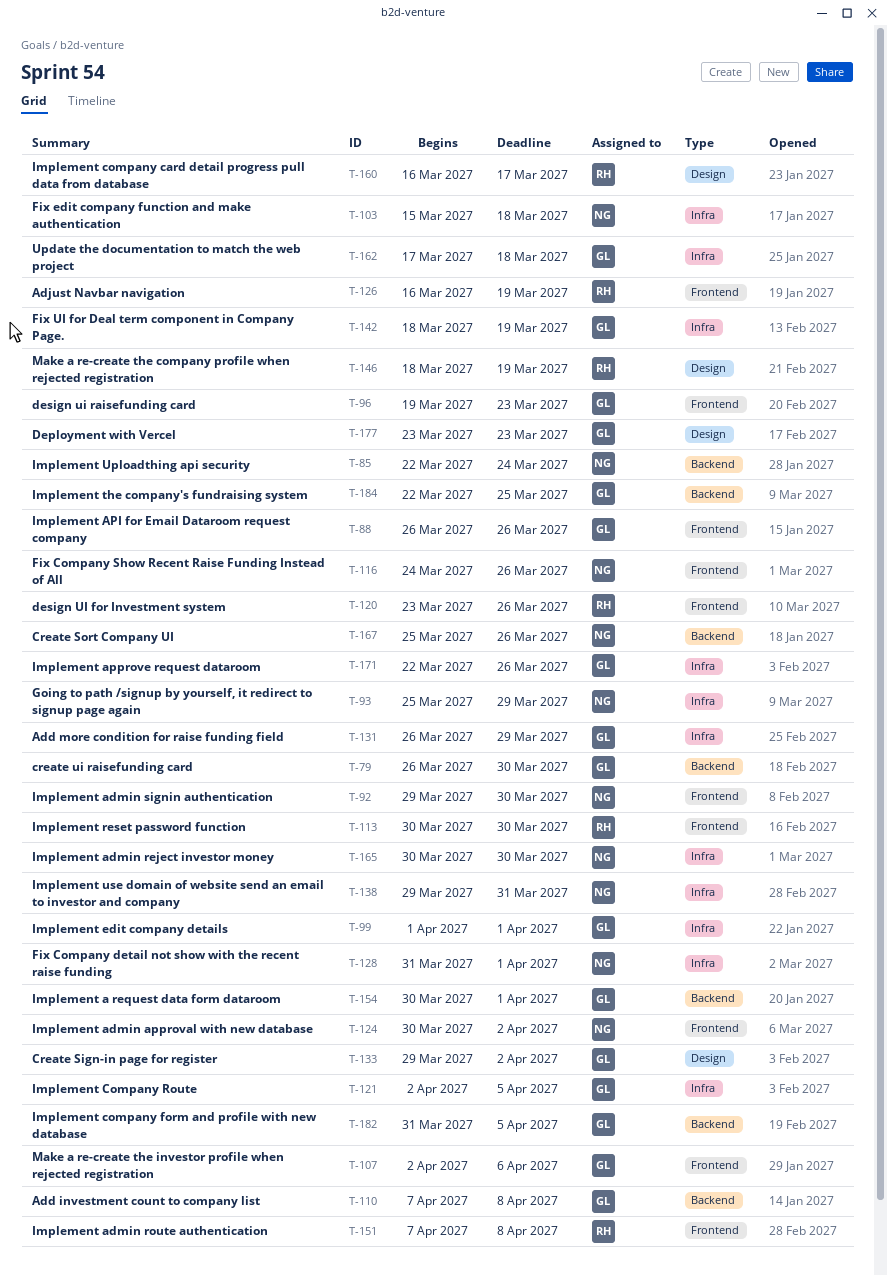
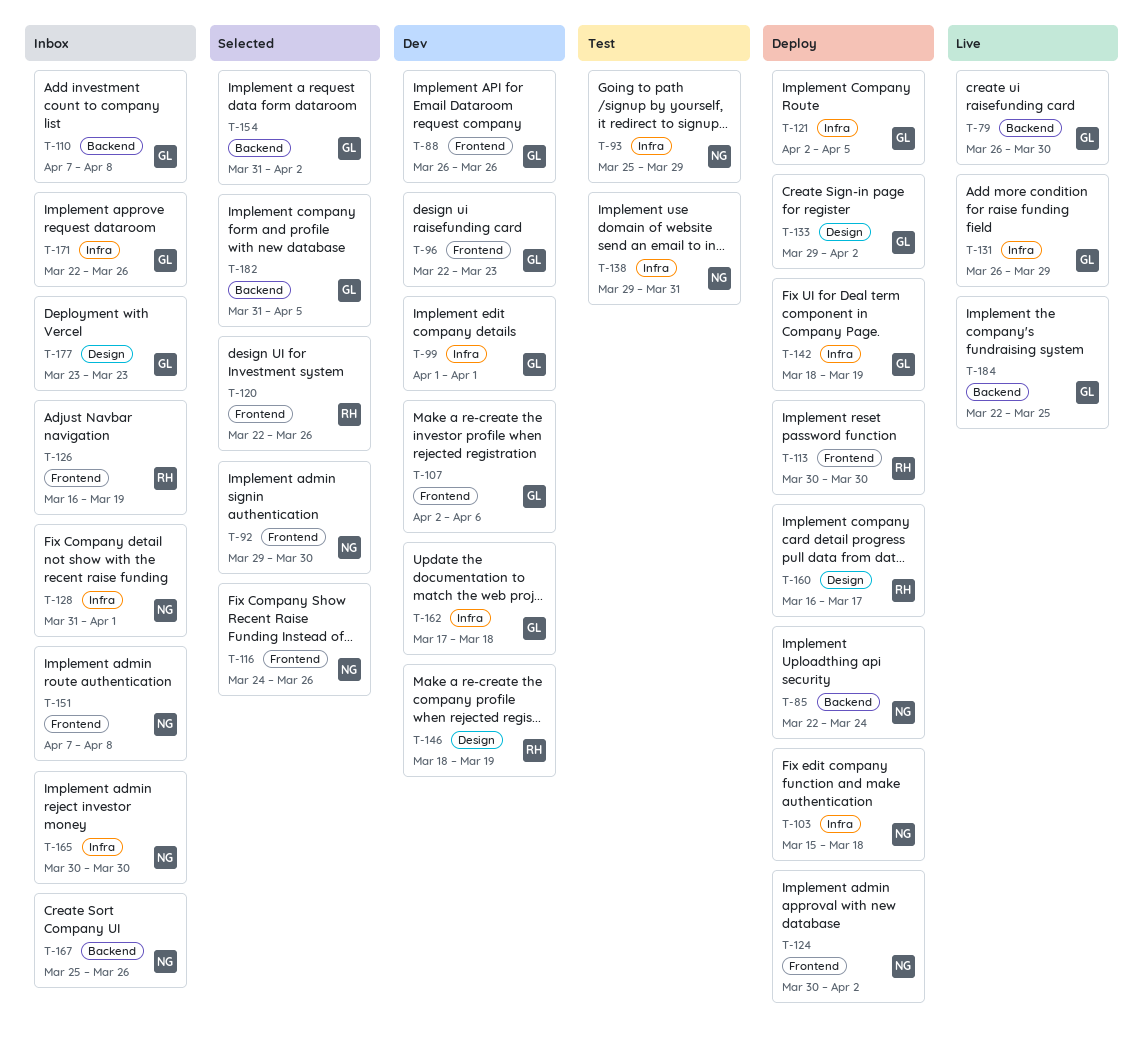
T-96, start: Mar 19 -> Mar 22
T-120, start: Mar 23 -> Mar 22
T-151, owner: RH -> NG
T-154, start: Mar 30 -> Mar 31
T-154, due: Apr 1 -> Apr 2

